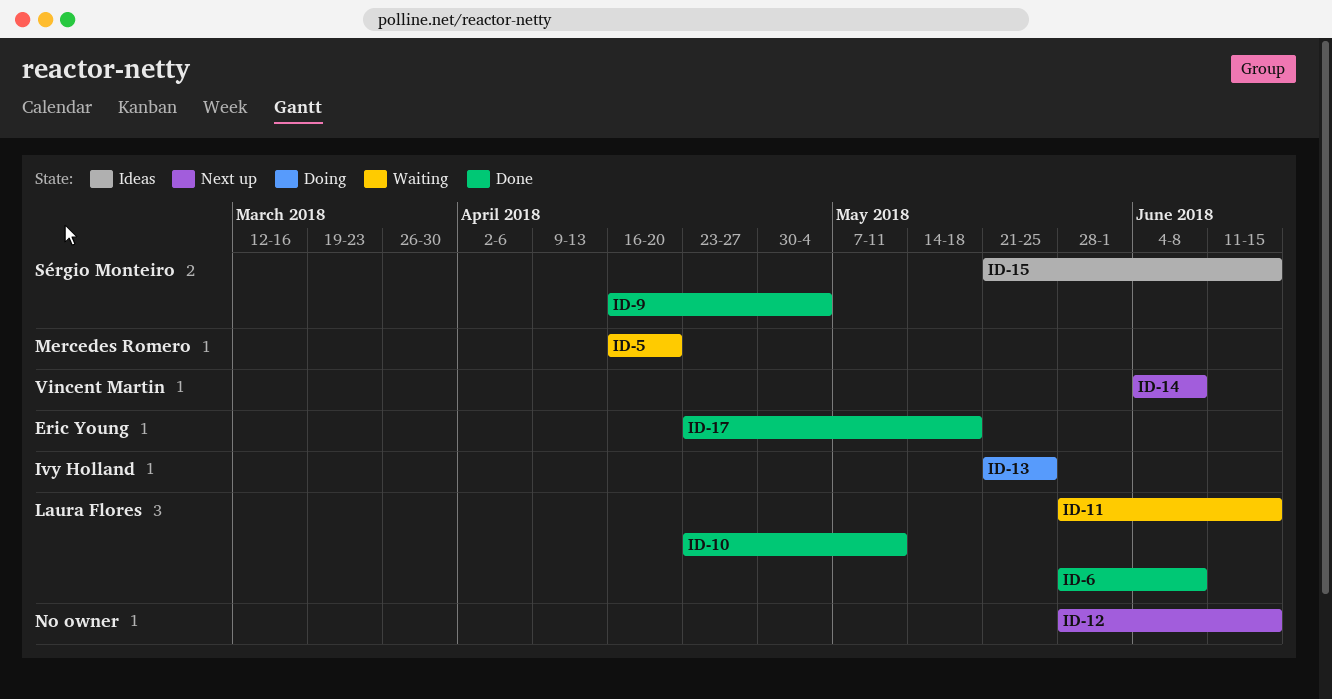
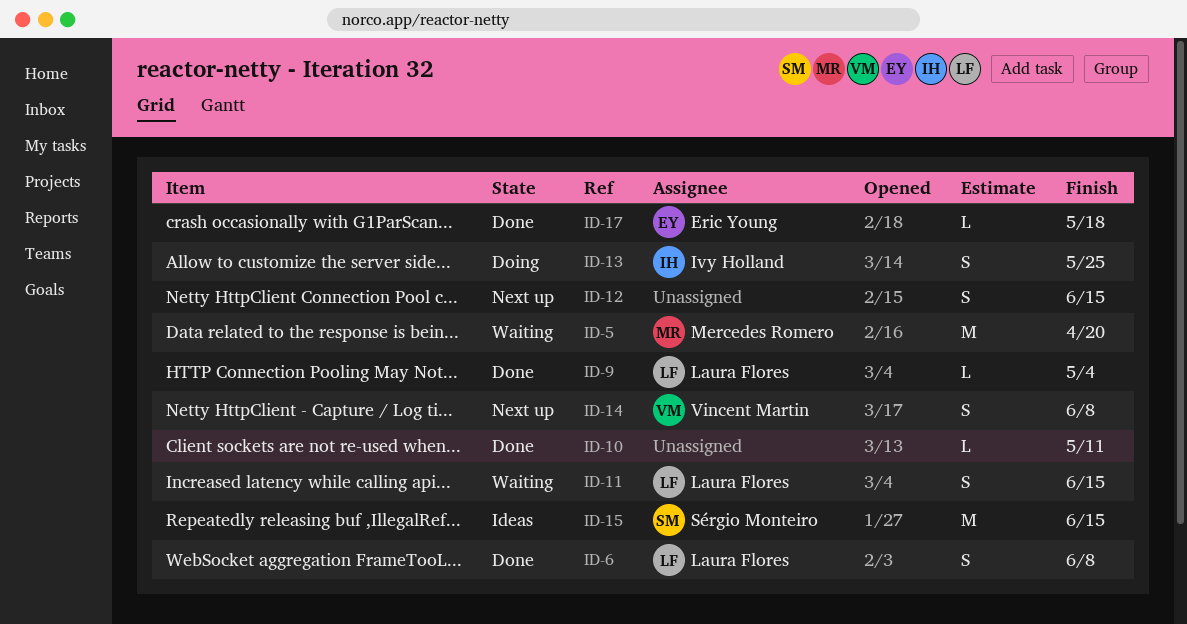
ID-9, owner: Sérgio Monteiro -> Laura Flores
ID-10, owner: Laura Flores -> none

